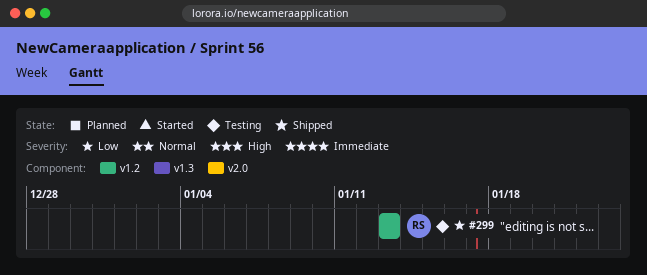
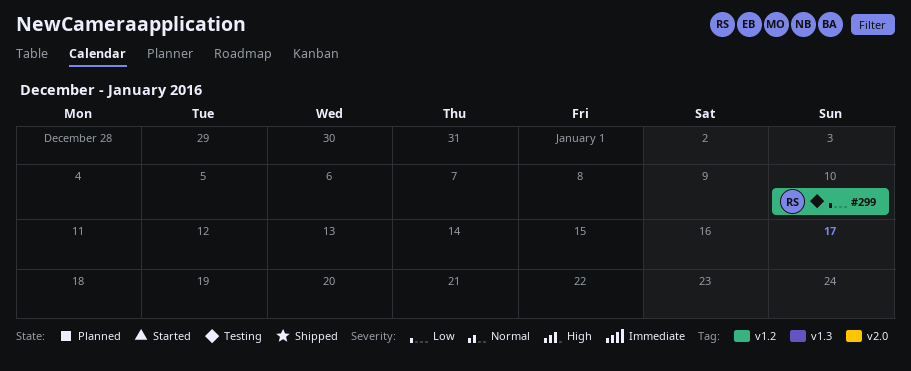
#299, start: Jan 13 -> Jan 10
#299, due: Jan 13 -> Jan 10

